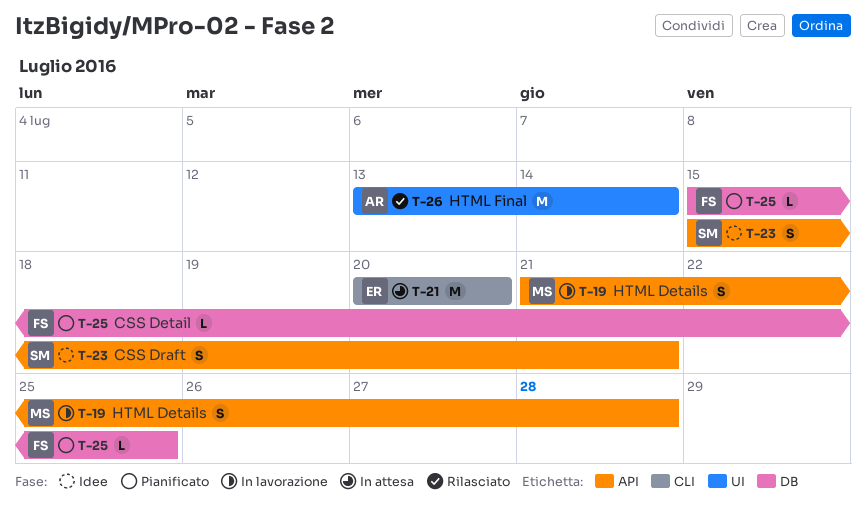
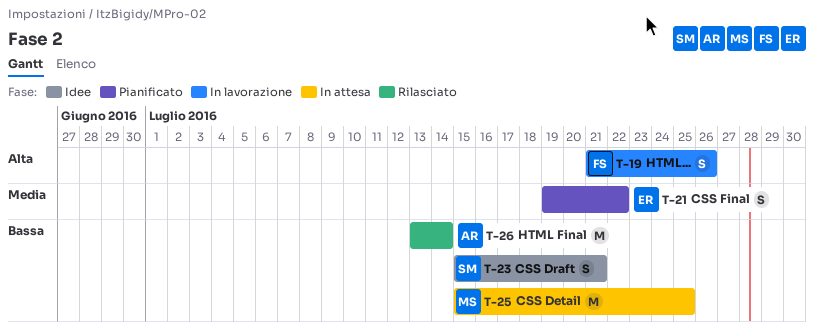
T-19, owner: MS -> FS
T-19, due: Jul 28 -> Jul 26
T-21, status: In attesa -> Pianificato
T-21, estimate: M -> S
T-21, start: Jul 20 -> Jul 19
T-21, due: Jul 20 -> Jul 22
T-25, status: Pianificato -> In attesa
T-25, owner: FS -> MS
T-25, estimate: L -> M

